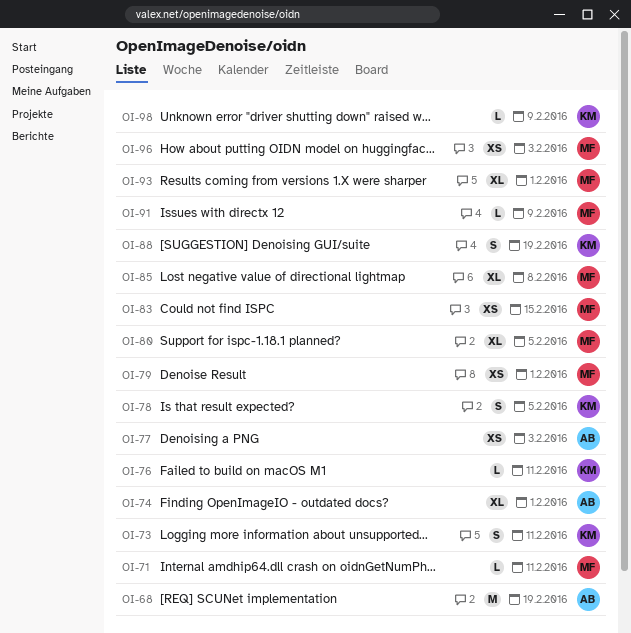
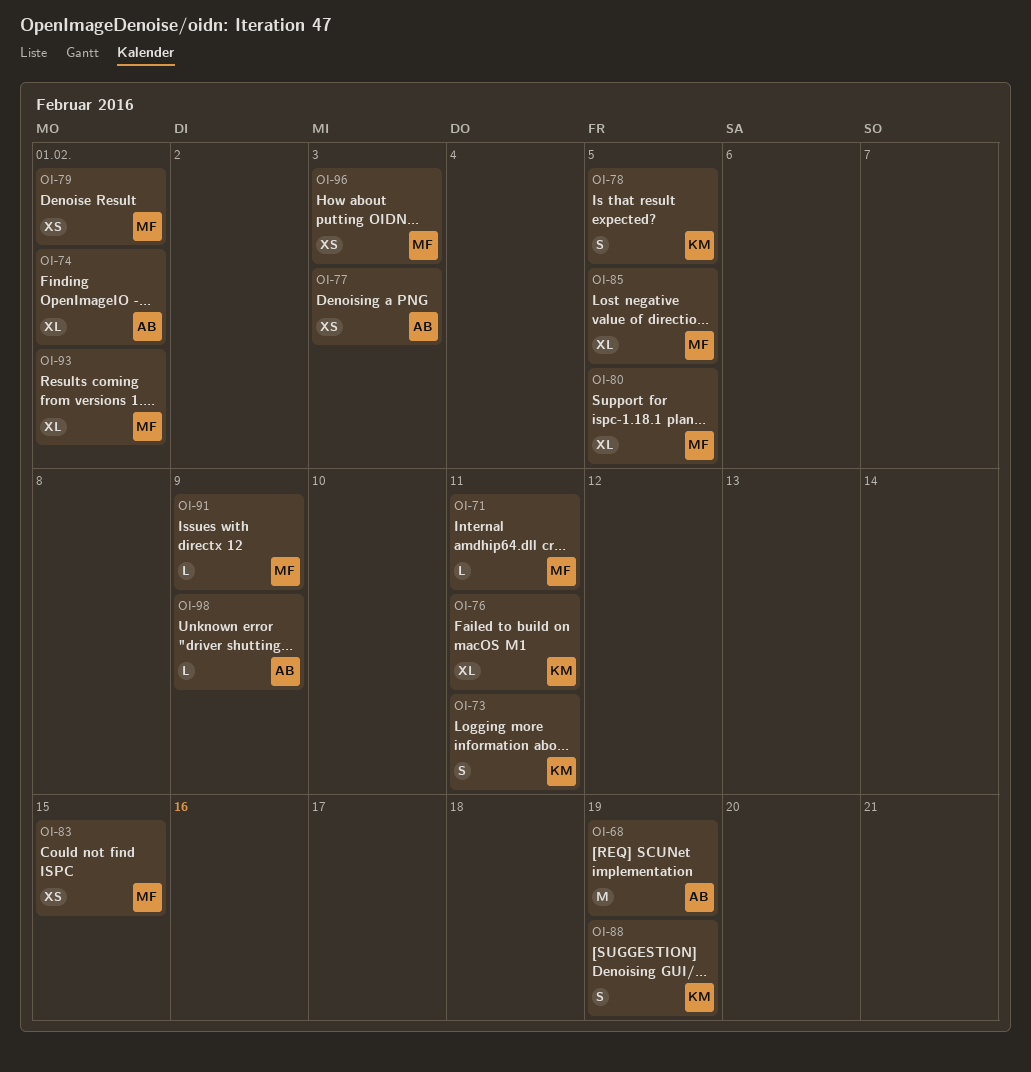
OI-76, estimate: L -> XL
OI-85, due: Feb 8 -> Feb 5
OI-98, owner: KM -> AB

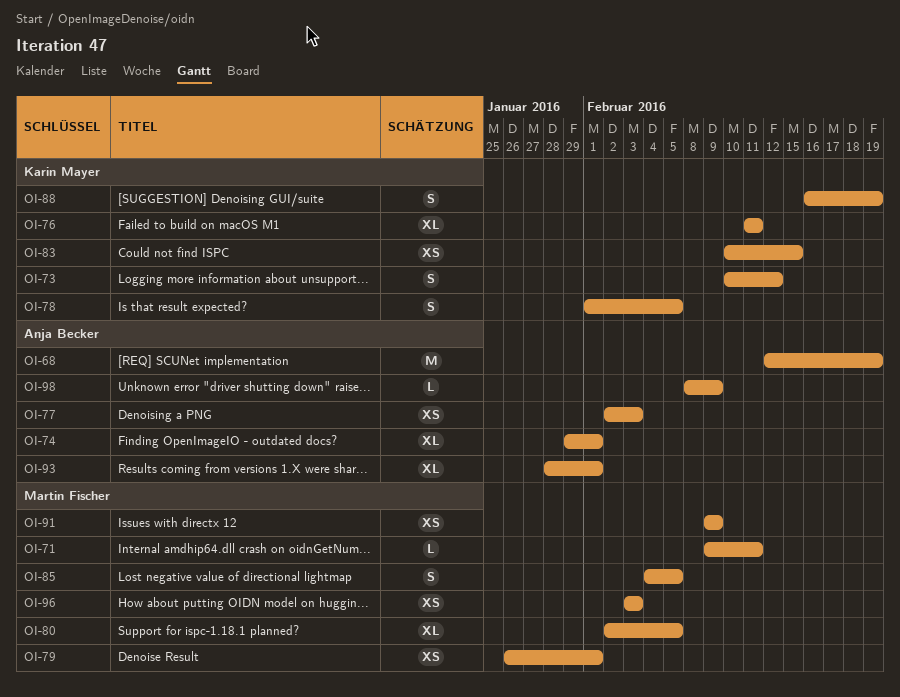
OI-73, due: Feb 11 -> Feb 12
OI-83, owner: Martin Fischer -> Karin Mayer
OI-85, estimate: XL -> S
OI-91, estimate: L -> XS
OI-93, owner: Martin Fischer -> Anja Becker

